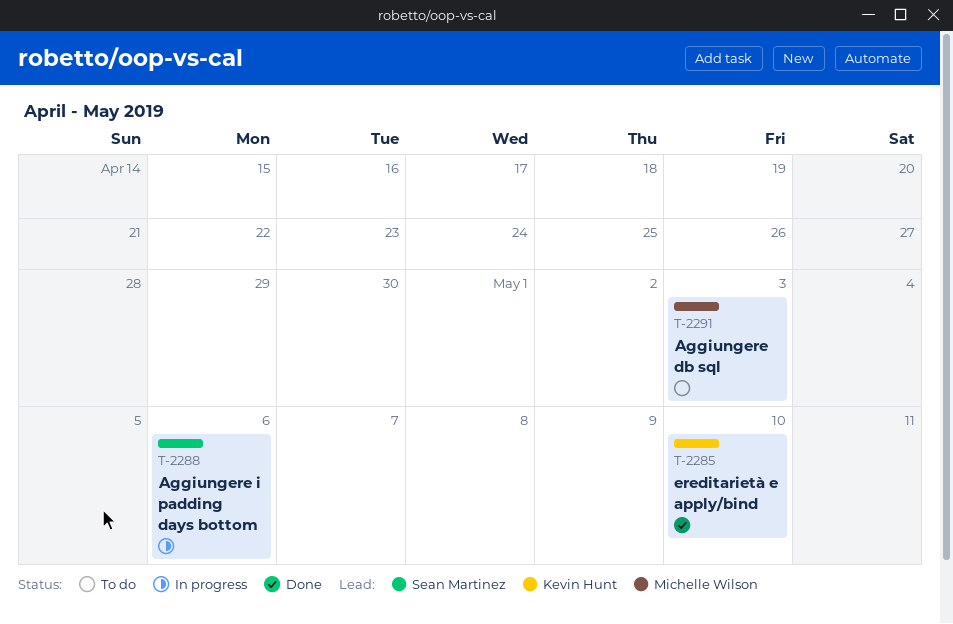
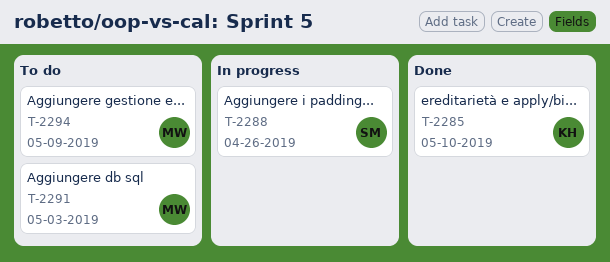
T-2288, due: May 6 -> Apr 26
T-2294: none -> present

